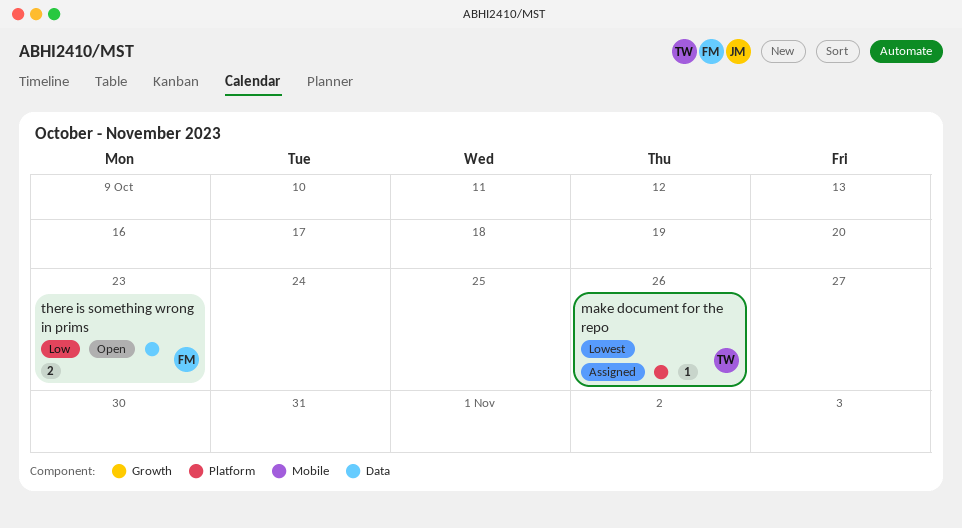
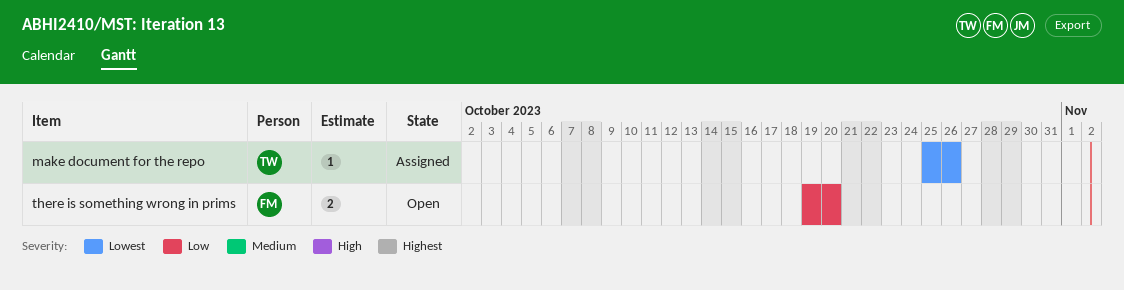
there is something wrong in prims, due: Oct 23 -> Oct 20

